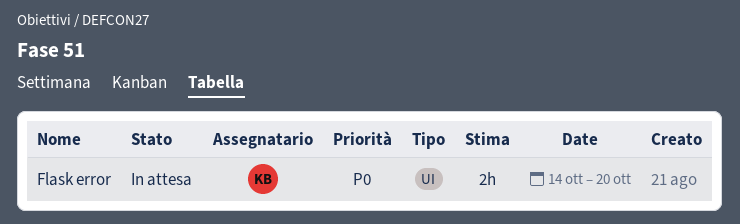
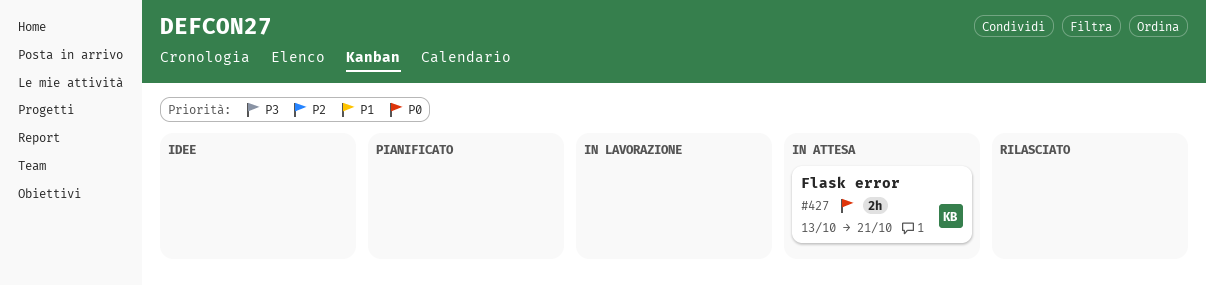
Flask error, start: Oct 14 -> Oct 13
Flask error, due: Oct 20 -> Oct 21

